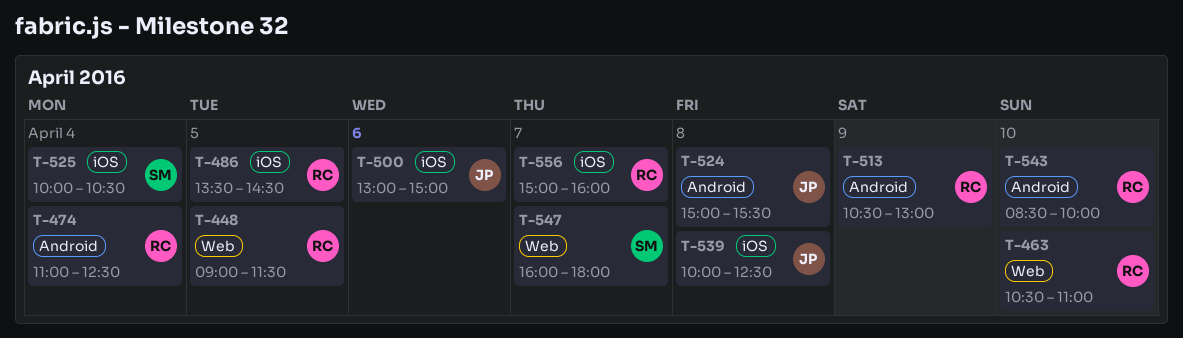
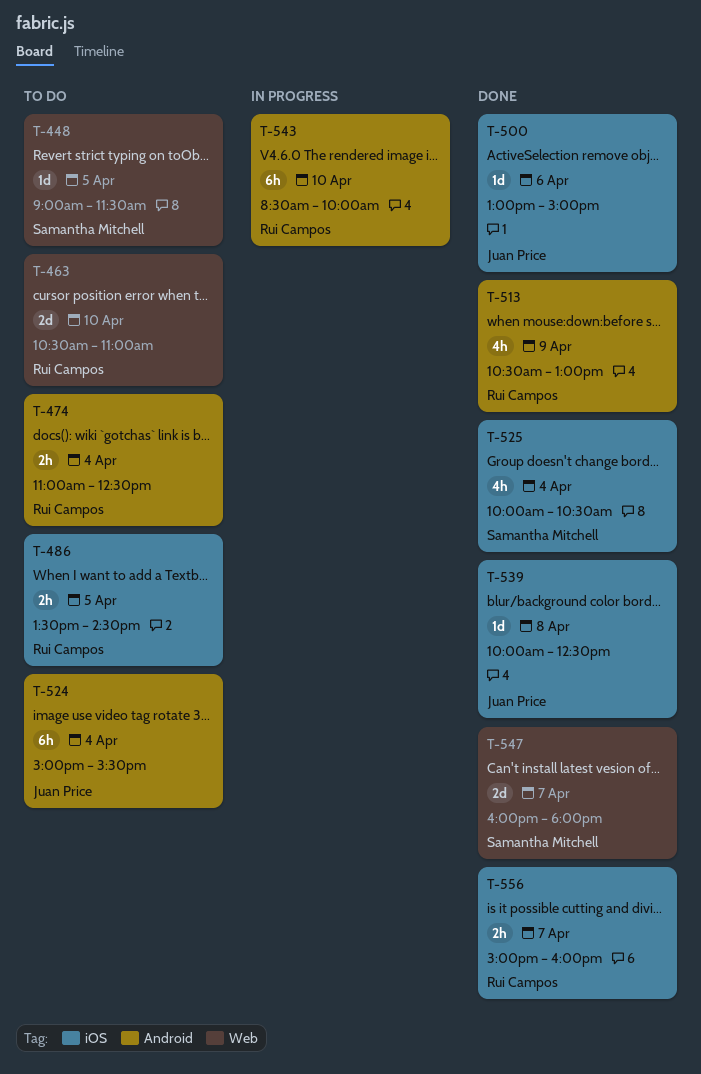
T-448, owner: Rui Campos -> Samantha Mitchell
T-524, day: Apr 8 -> Apr 4

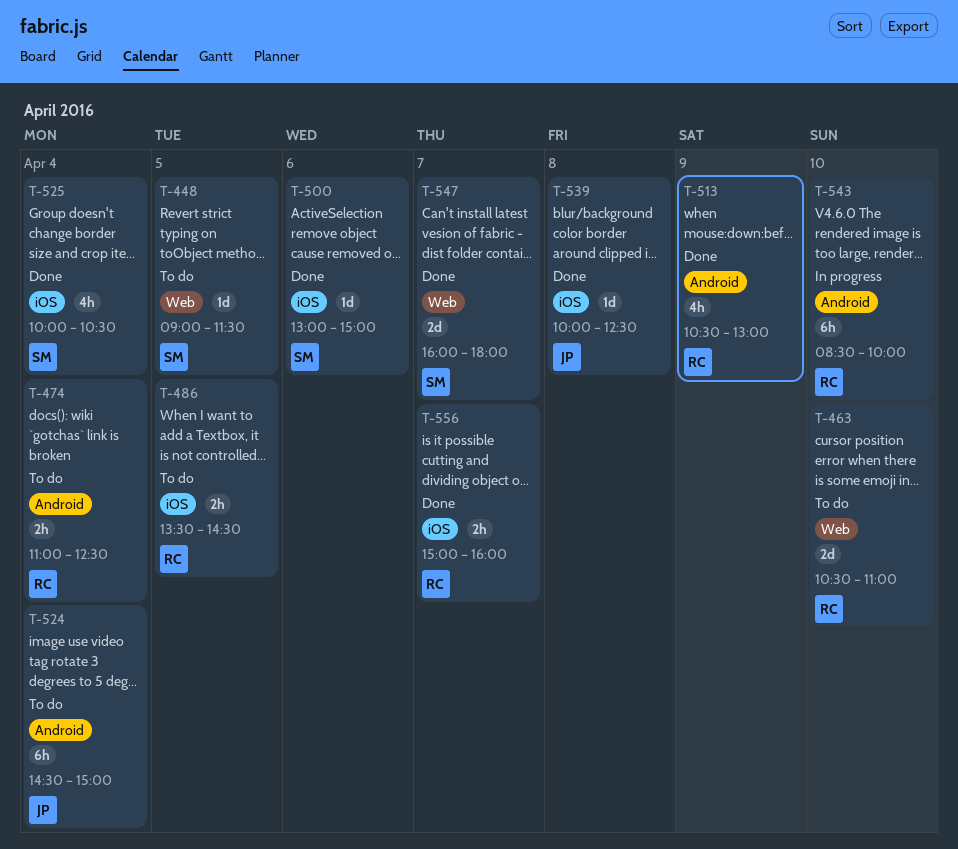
T-500, owner: Juan Price -> Samantha Mitchell
T-524, begins: 15:00 -> 14:30
T-524, ends: 15:30 -> 15:00

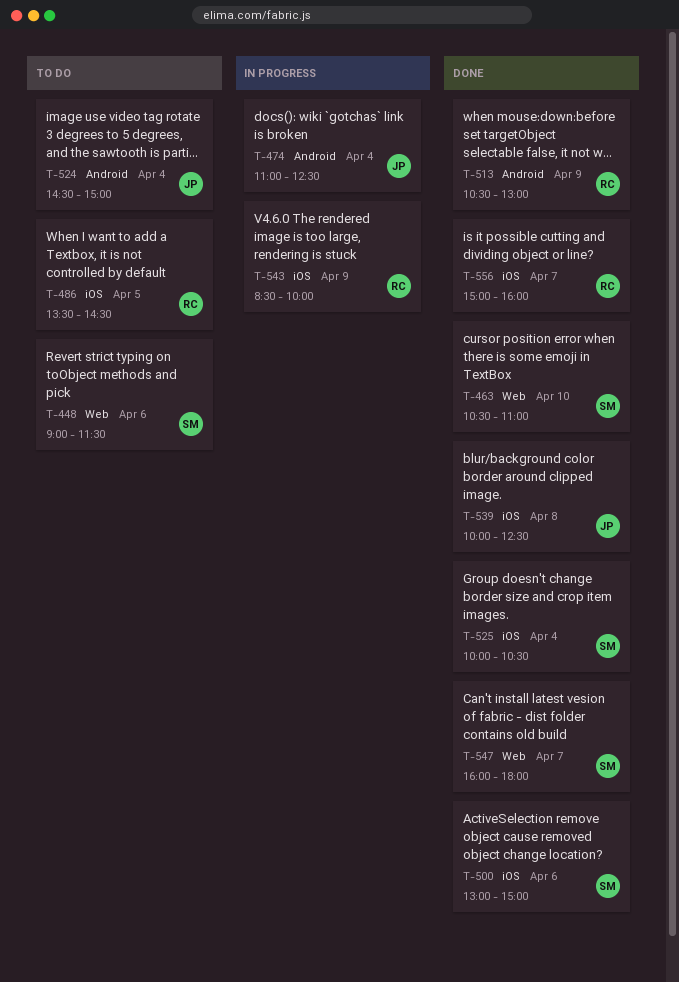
T-448, day: Apr 5 -> Apr 6
T-463, status: To do -> Done
T-463, owner: RC -> SM
T-474, status: To do -> In progress
T-474, owner: RC -> JP
T-543, label: Android -> iOS
T-543, day: Apr 10 -> Apr 9

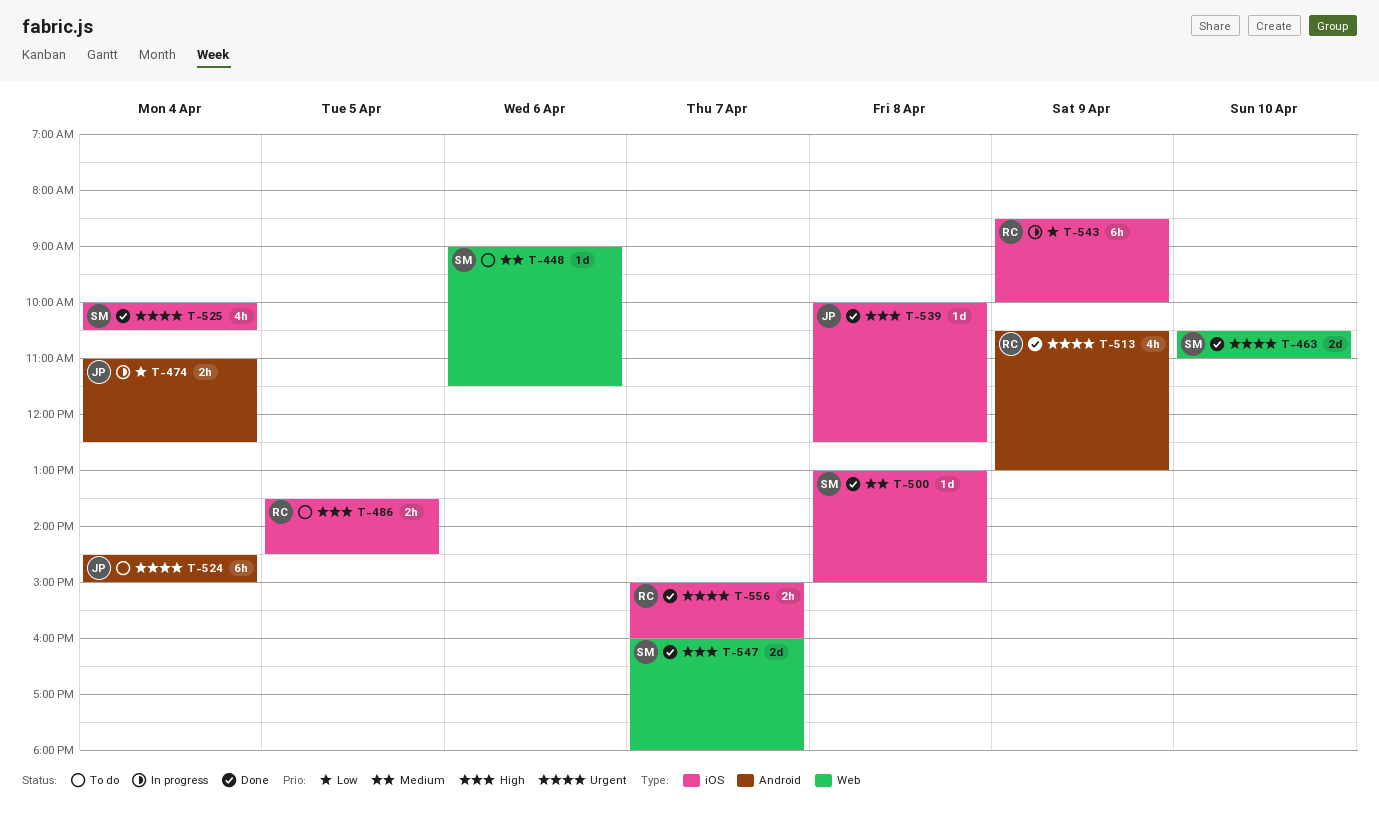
T-500, day: Apr 6 -> Apr 8

